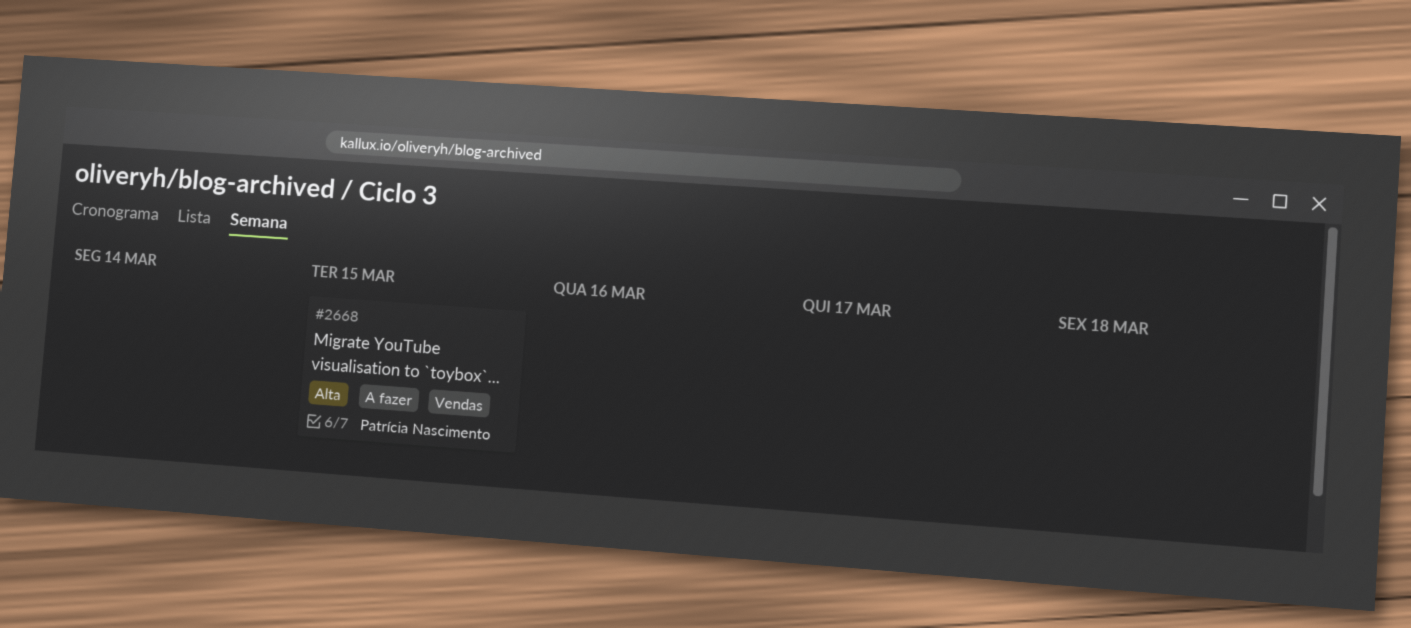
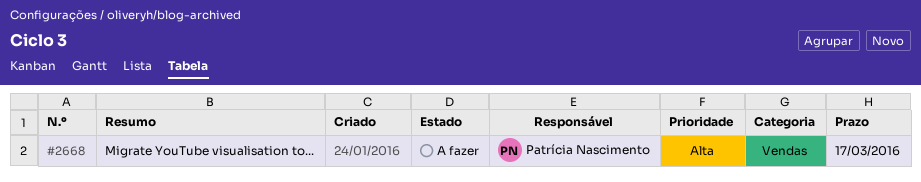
#2668, due: Mar 15 -> Mar 17

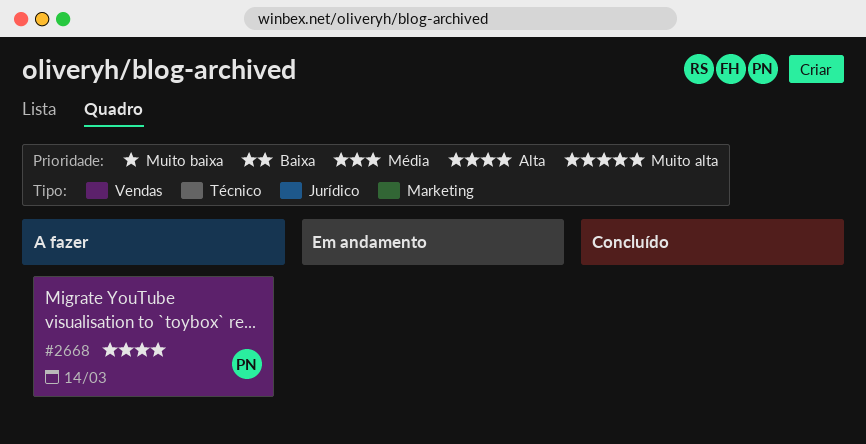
#2668, due: Mar 17 -> Mar 14

